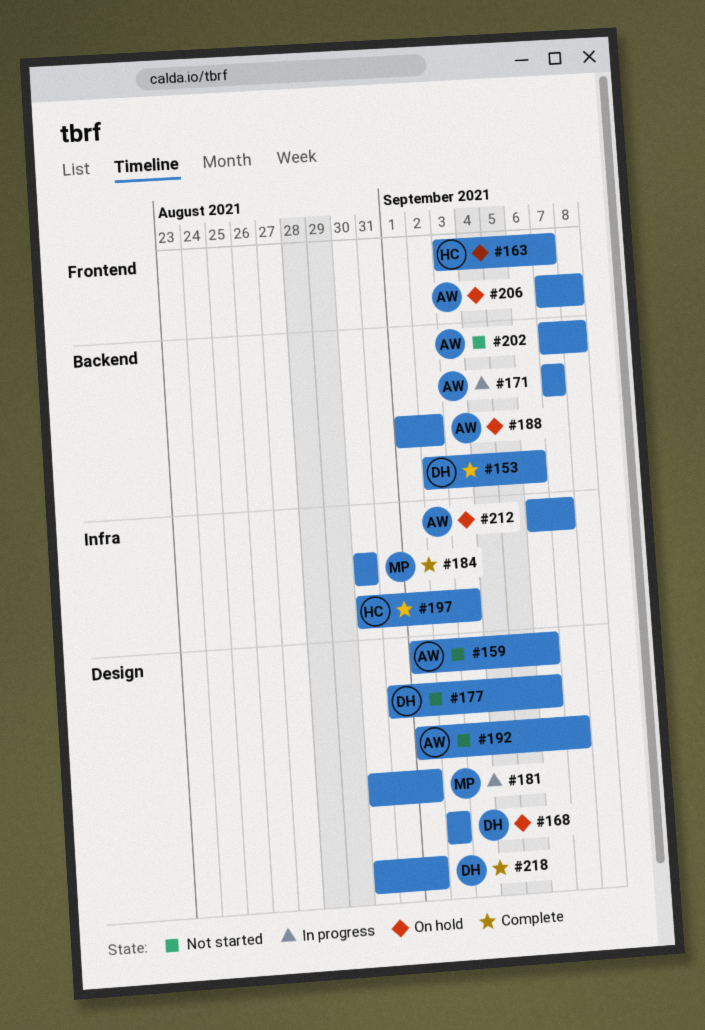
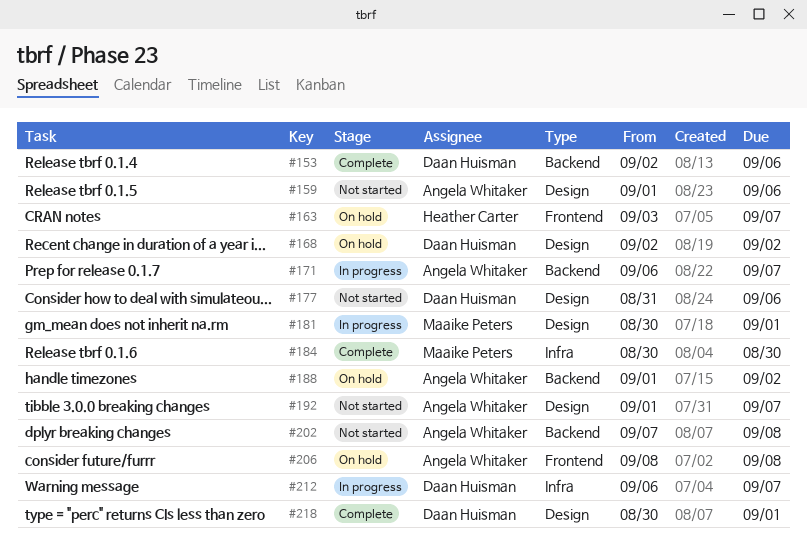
#171, start: Sep 7 -> Sep 6
#197: present -> none
#206, start: Sep 7 -> Sep 8
#212, status: On hold -> In progress
#212, owner: Angela Whitaker -> Daan Huisman

